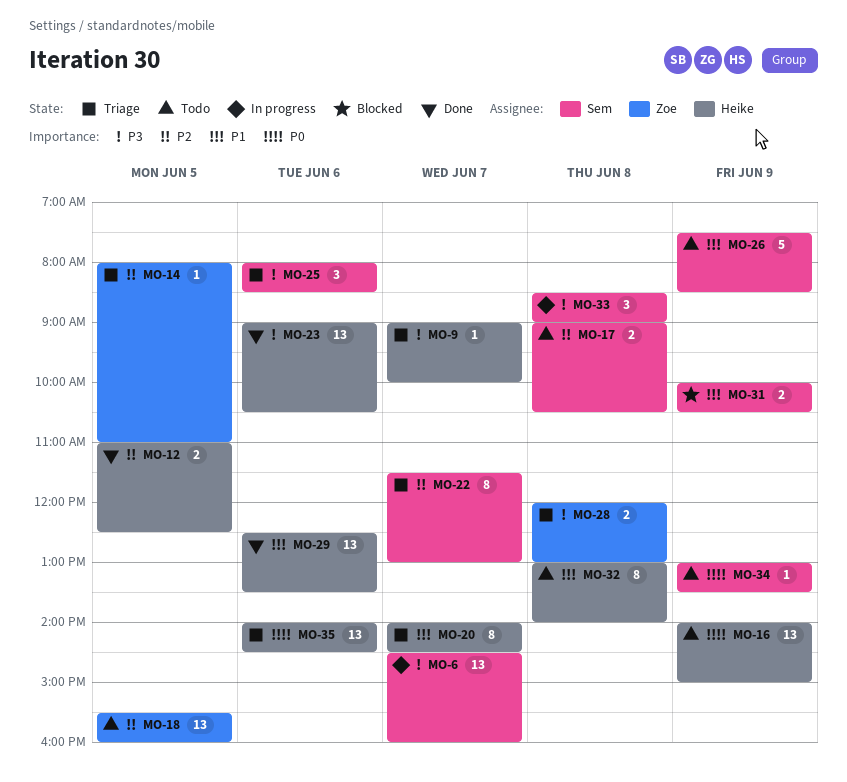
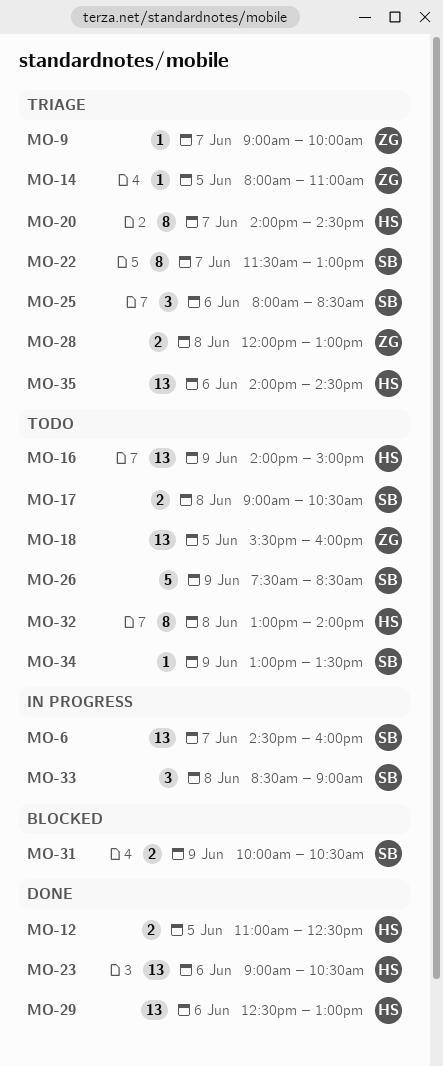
MO-9, owner: Heike -> Zoe
MO-29, ends: 13:30 -> 13:00

